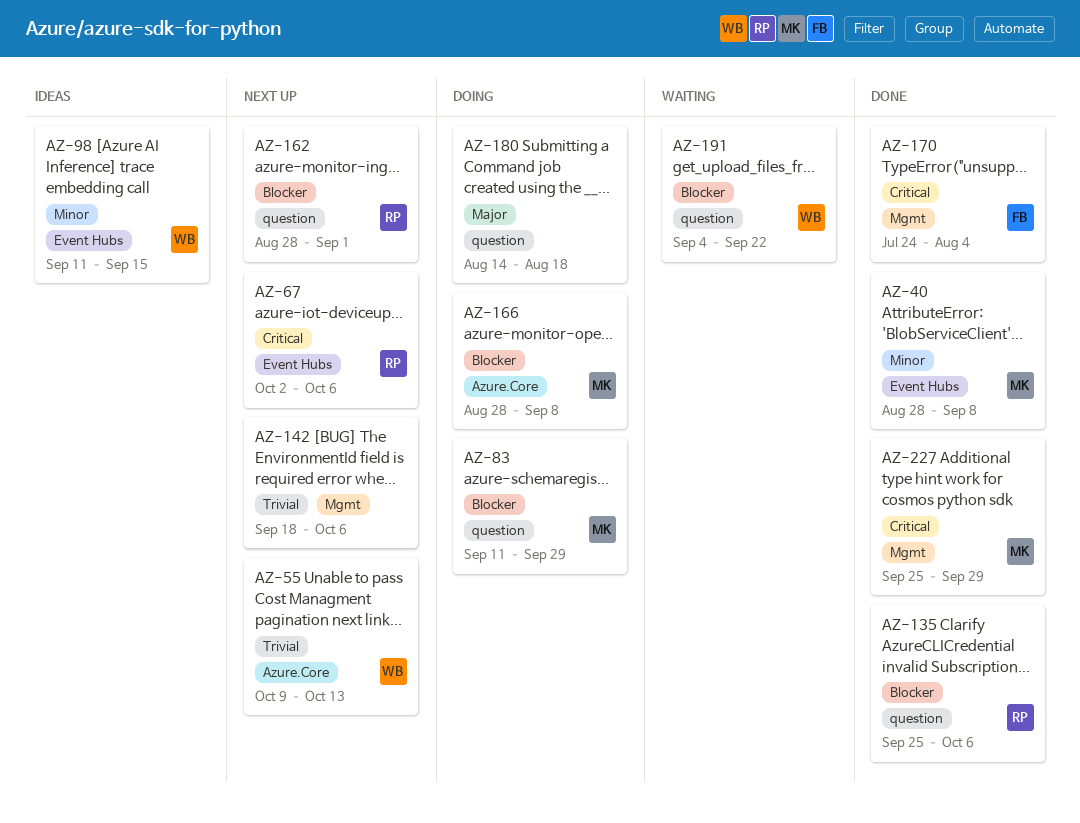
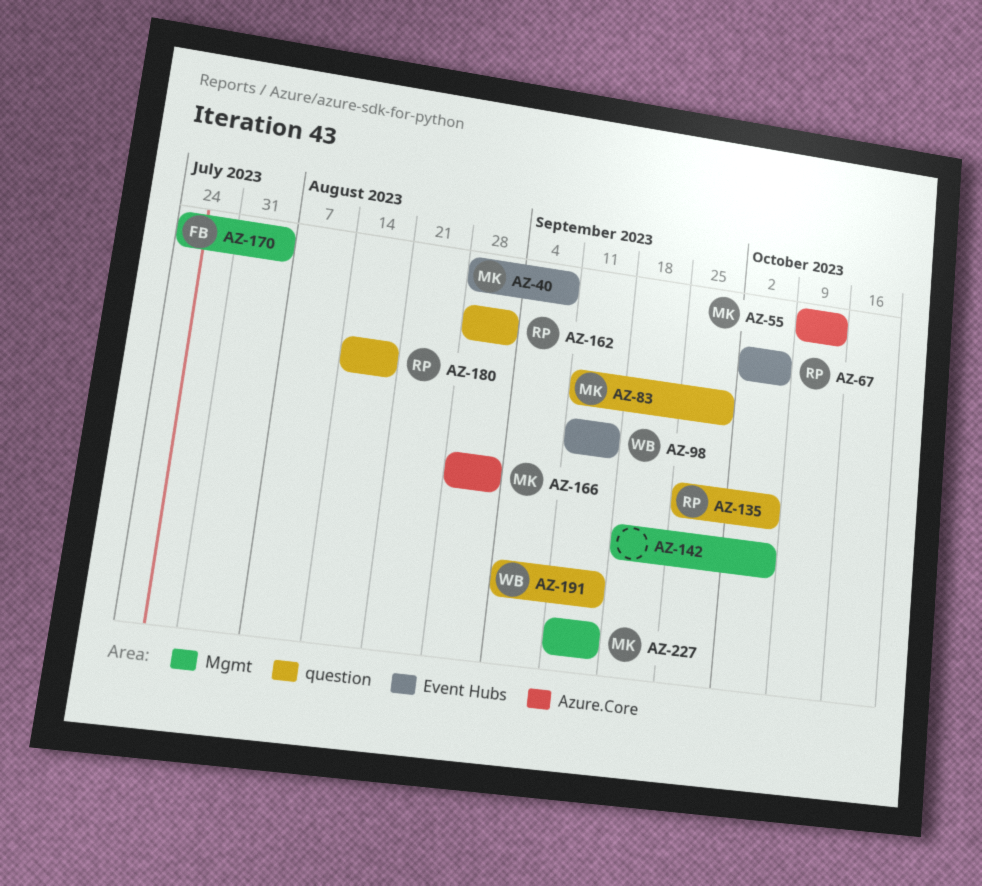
AZ-55, owner: WB -> MK
AZ-166, due: Sep 8 -> Sep 1
AZ-180, owner: none -> RP
AZ-191, due: Sep 22 -> Sep 15
AZ-227, start: Sep 25 -> Sep 11
AZ-227, due: Sep 29 -> Sep 15

